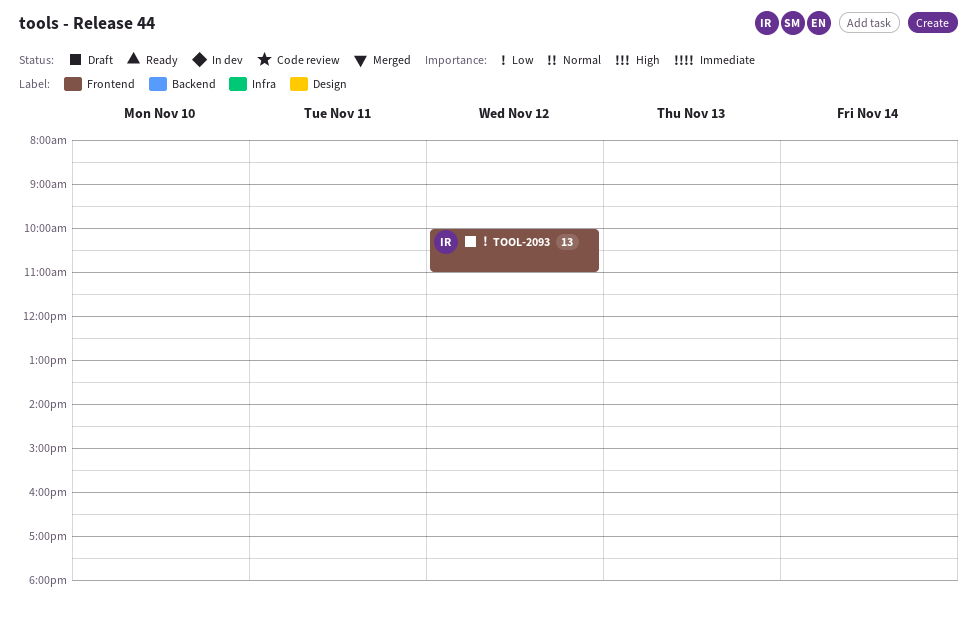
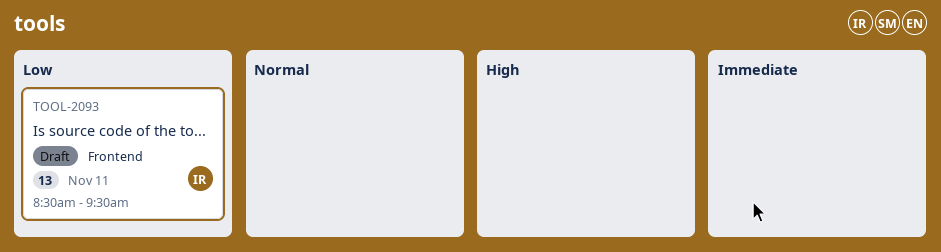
TOOL-2093, day: Nov 12 -> Nov 11
TOOL-2093, begins: 10:00 -> 08:30
TOOL-2093, ends: 11:00 -> 09:30

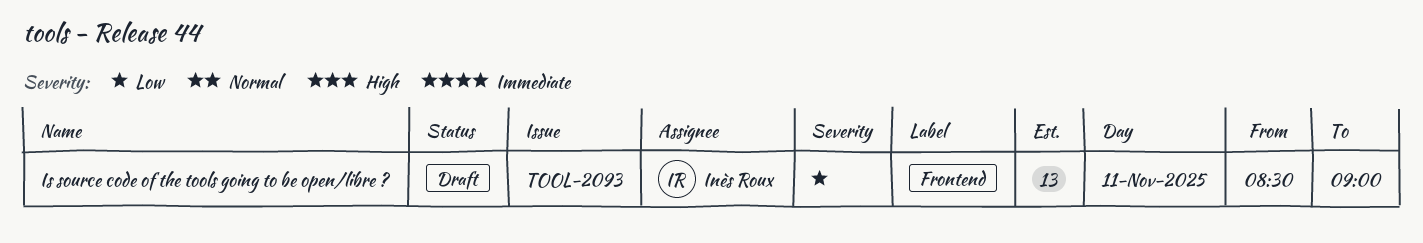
TOOL-2093, ends: 09:30 -> 09:00

